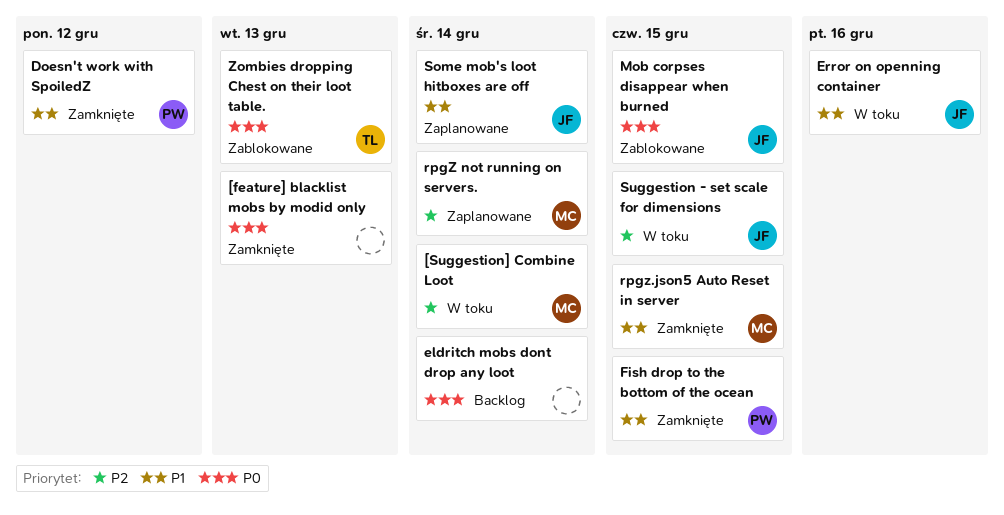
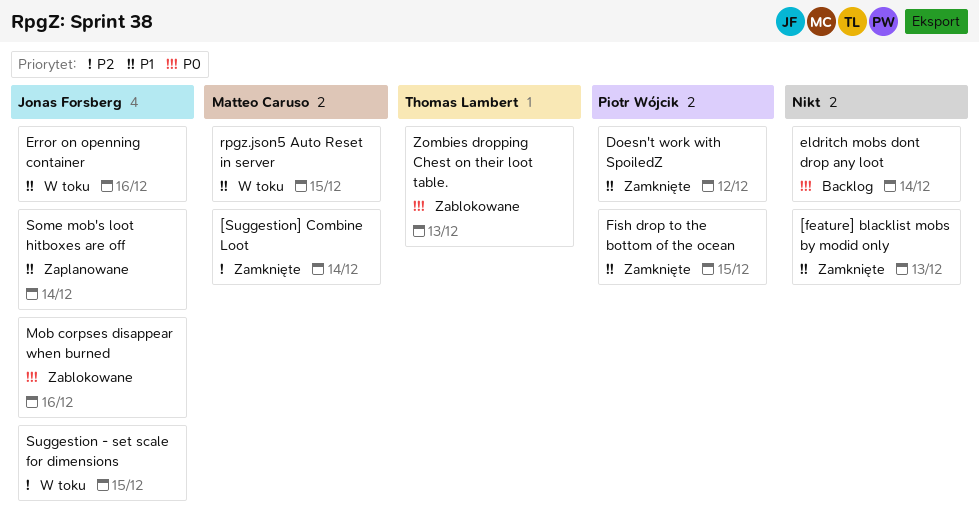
[feature] blacklist mobs by modid only, priority: P0 -> P1
[Suggestion] Combine Loot, status: W toku -> Zamknięte
Mob corpses disappear when burned, due: Dec 15 -> Dec 16
rpgZ not running on servers.: present -> none
rpgz.json5 Auto Reset in server, status: Zamknięte -> W toku

